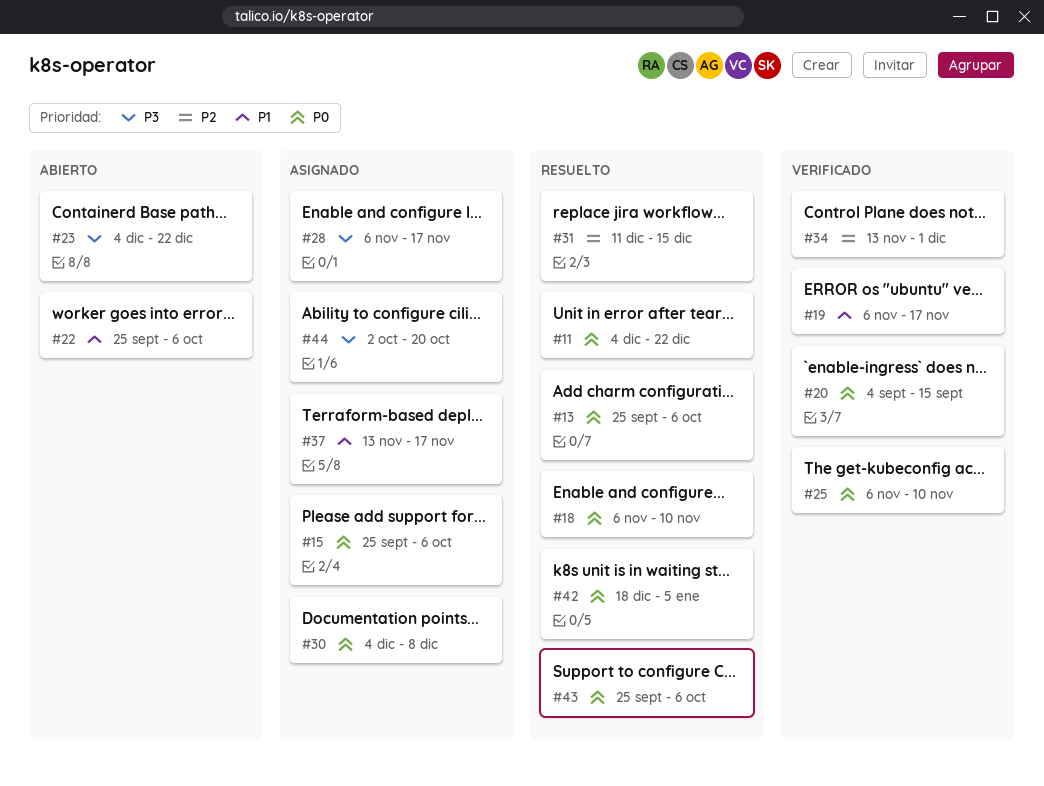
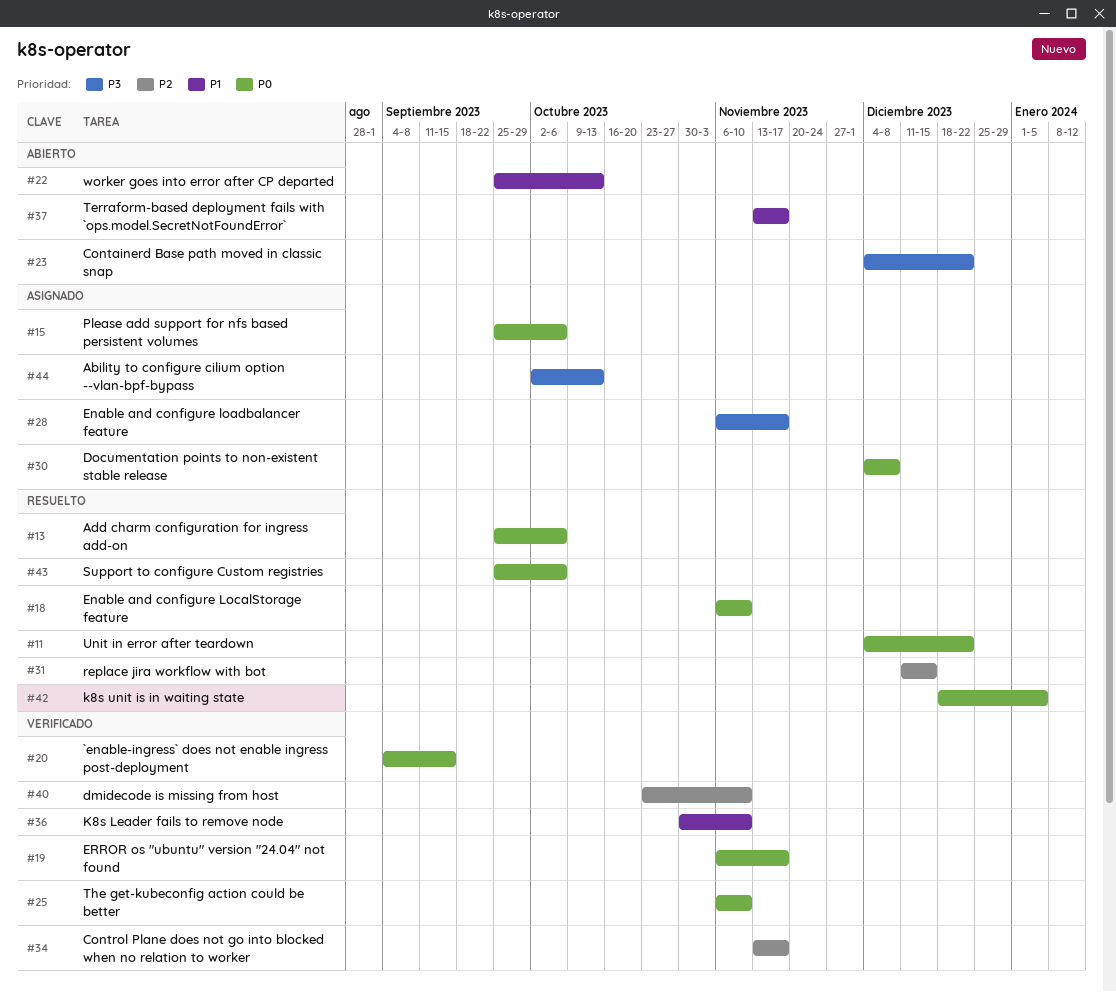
#19, priority: P1 -> P0
#22, due: Oct 6 -> Oct 13
#34, due: Dec 1 -> Nov 17
#36: none -> present
#37, status: Asignado -> Abierto
#40: none -> present
#44, due: Oct 20 -> Oct 13

